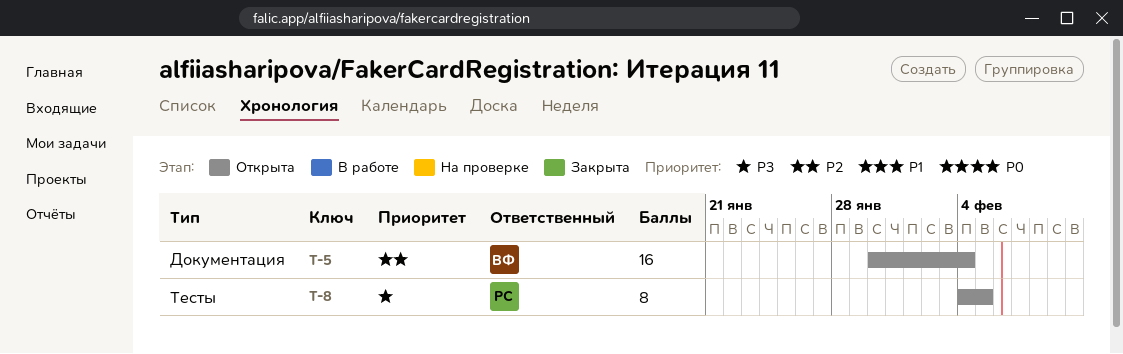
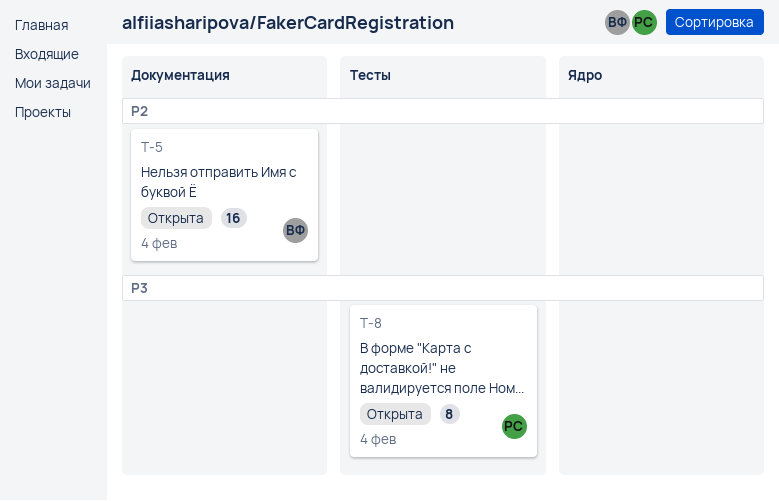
T-8, due: Feb 5 -> Feb 4

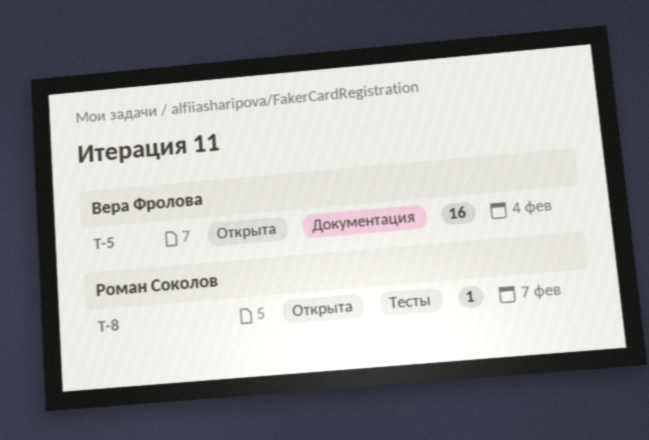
T-8, estimate: 8 -> 1
T-8, due: Feb 4 -> Feb 7

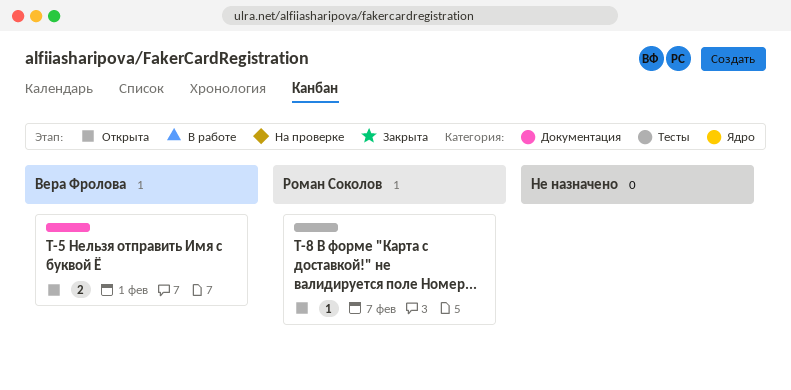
T-5, estimate: 16 -> 2
T-5, due: Feb 4 -> Feb 1

